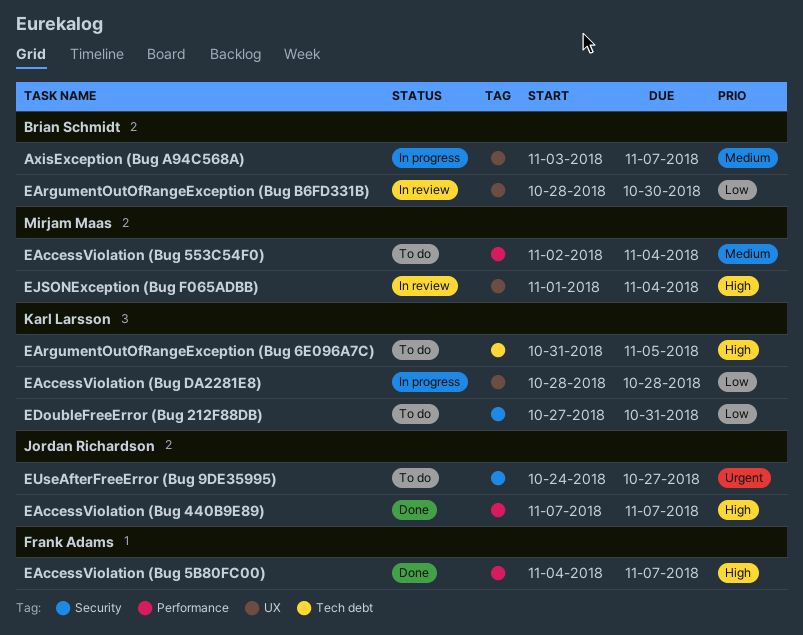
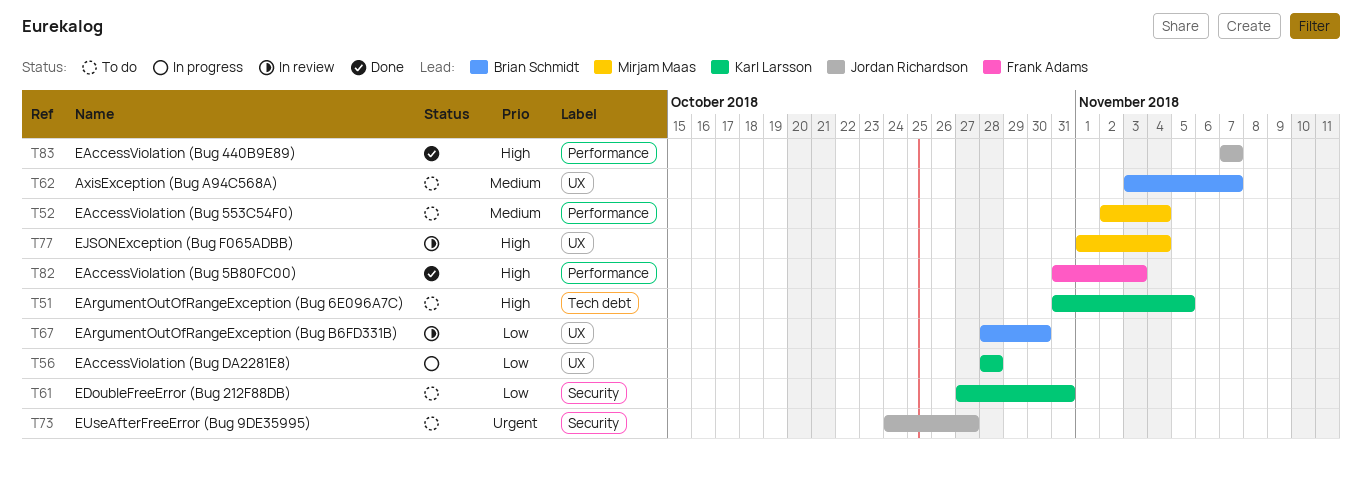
AxisException (Bug A94C568A), status: In progress -> To do
EAccessViolation (Bug 5B80FC00), start: Nov 4 -> Oct 31
EAccessViolation (Bug 5B80FC00), due: Nov 7 -> Nov 3

